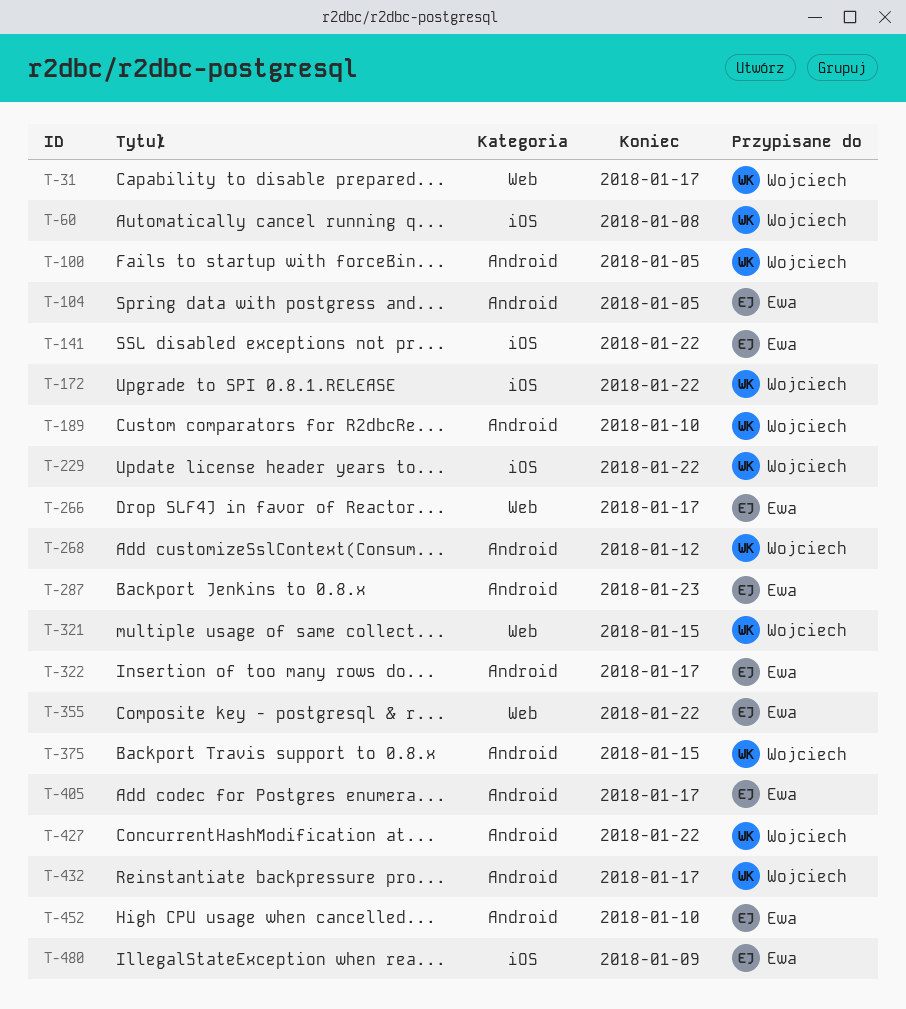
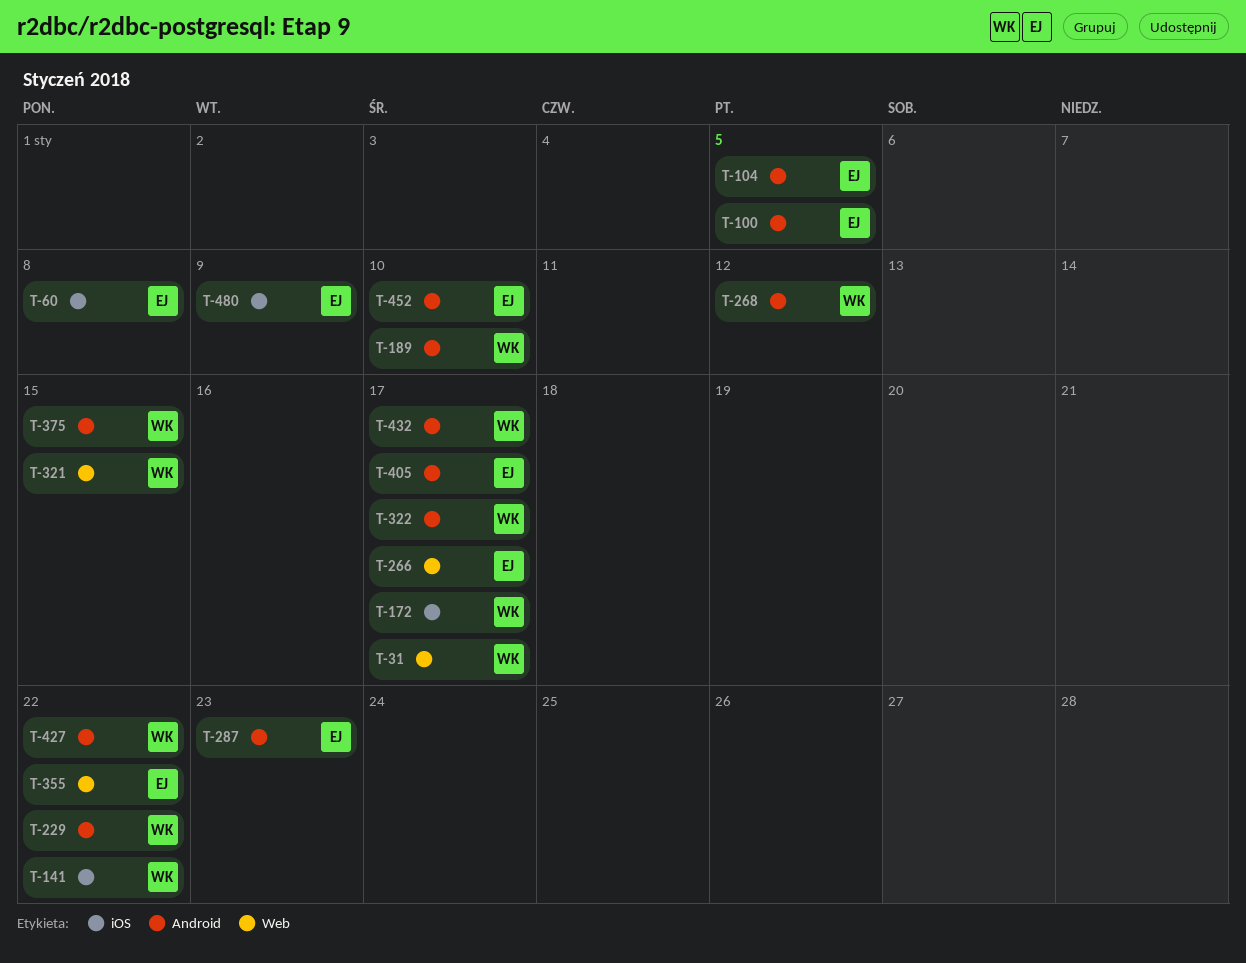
T-60, owner: Wojciech -> Ewa
T-100, owner: Wojciech -> Ewa
T-141, owner: Ewa -> Wojciech
T-172, due: Jan 22 -> Jan 17
T-229, label: iOS -> Android
T-322, owner: Ewa -> Wojciech

